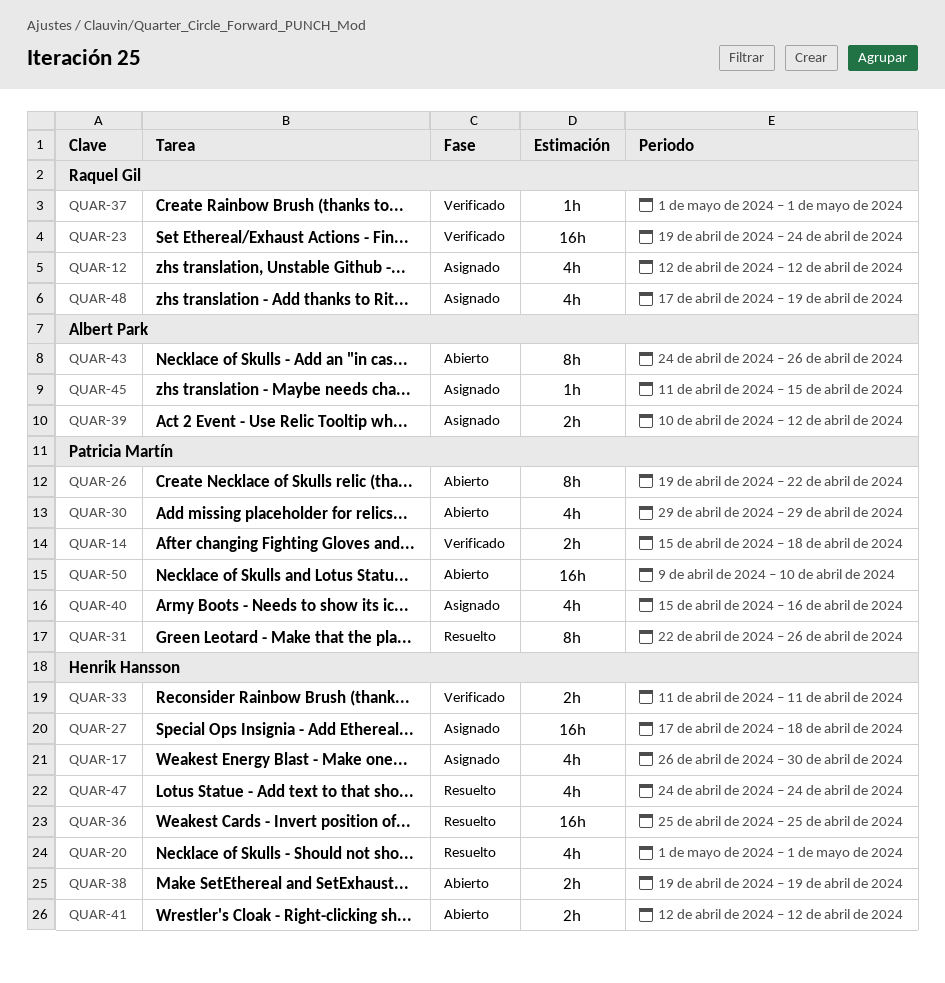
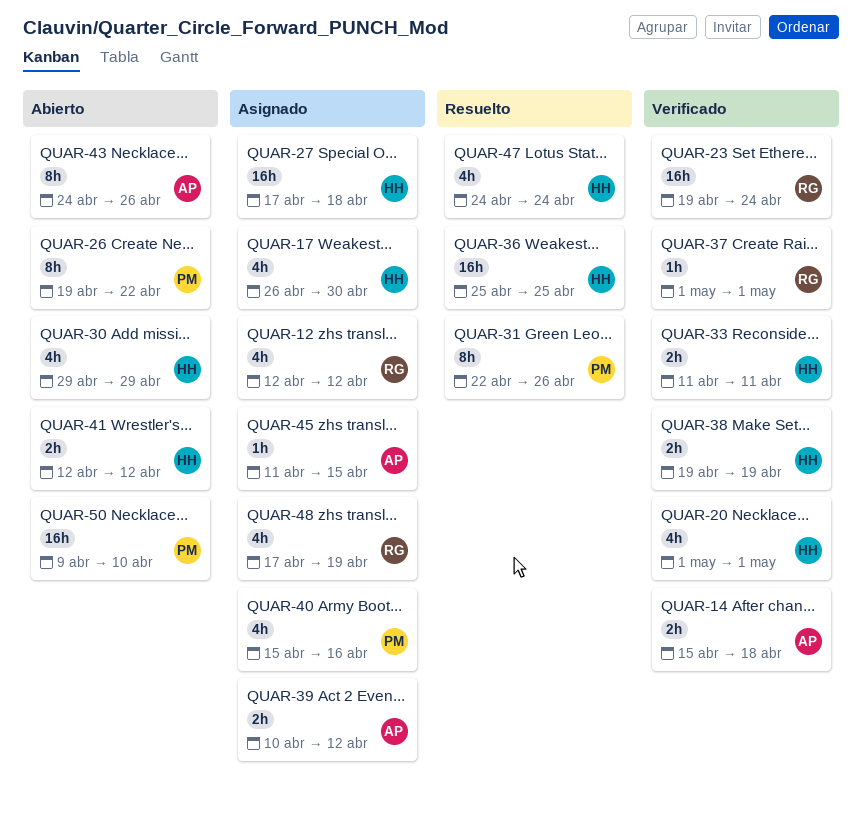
QUAR-14, owner: Patricia Martín -> Albert Park
QUAR-20, status: Resuelto -> Verificado
QUAR-30, owner: Patricia Martín -> Henrik Hansson
QUAR-38, status: Abierto -> Verificado

